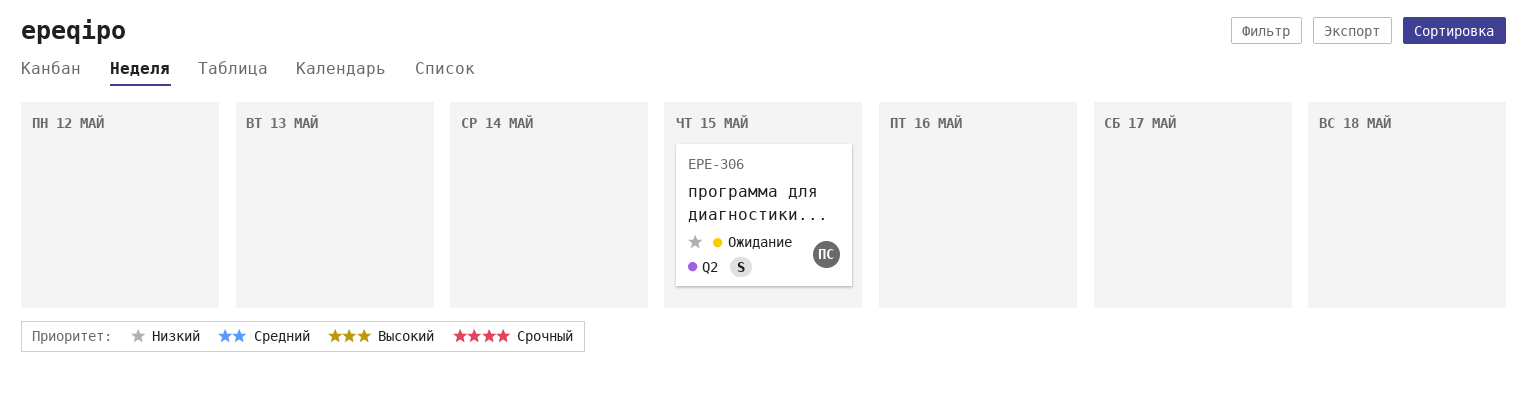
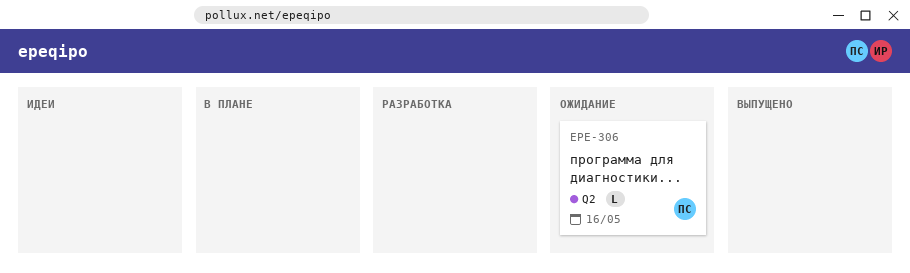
EPE-306, estimate: S -> L
EPE-306, due: May 15 -> May 16

